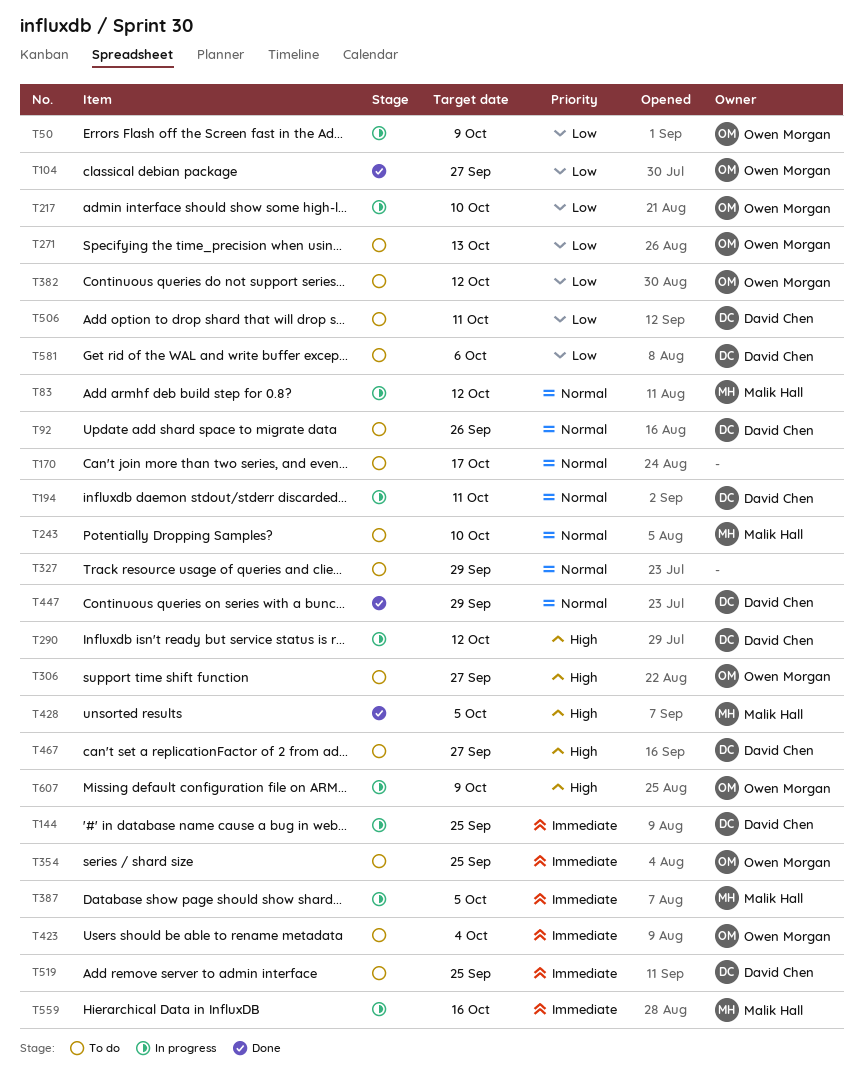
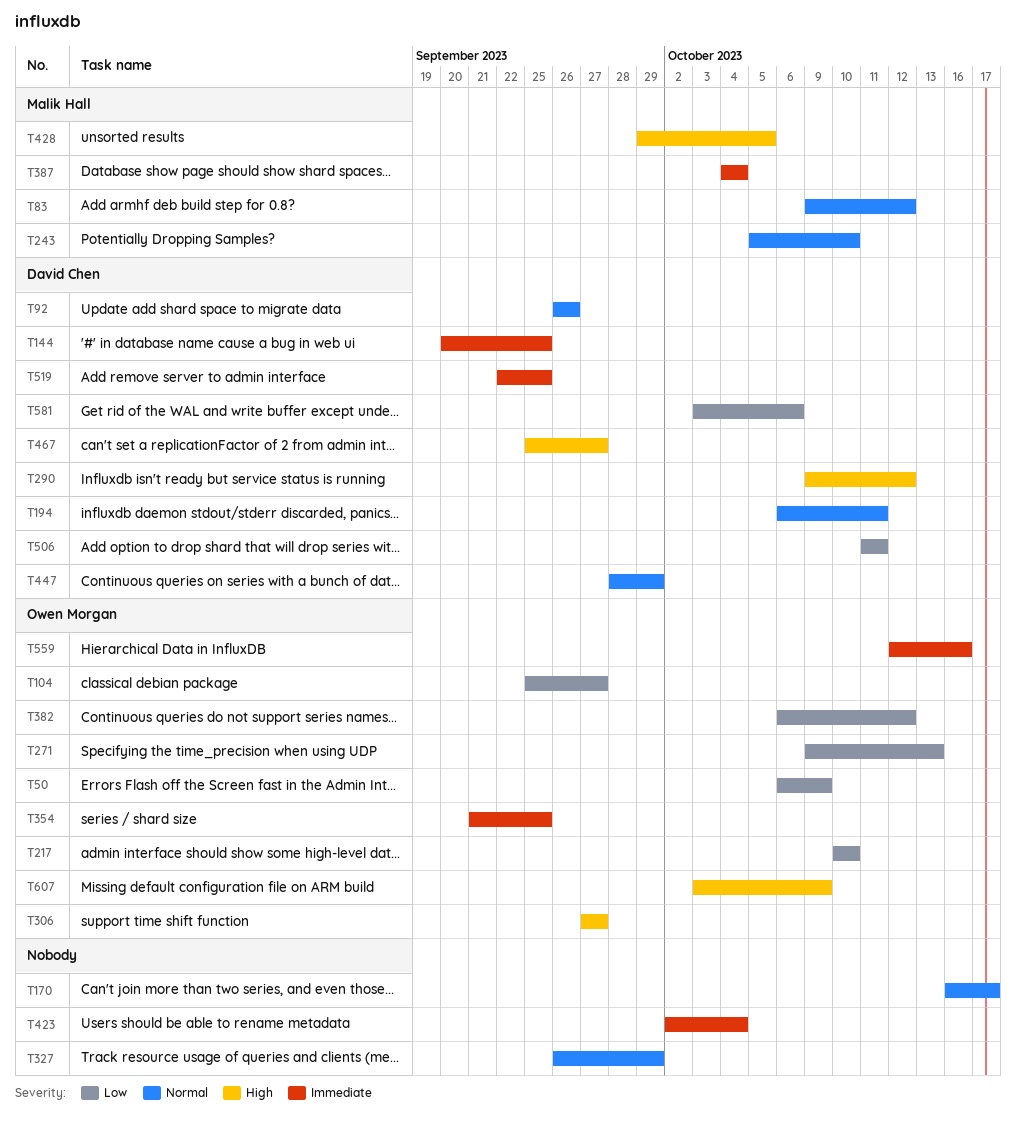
T387, due: Oct 5 -> Oct 4
T423, owner: Owen Morgan -> none
T559, owner: Malik Hall -> Owen Morgan

